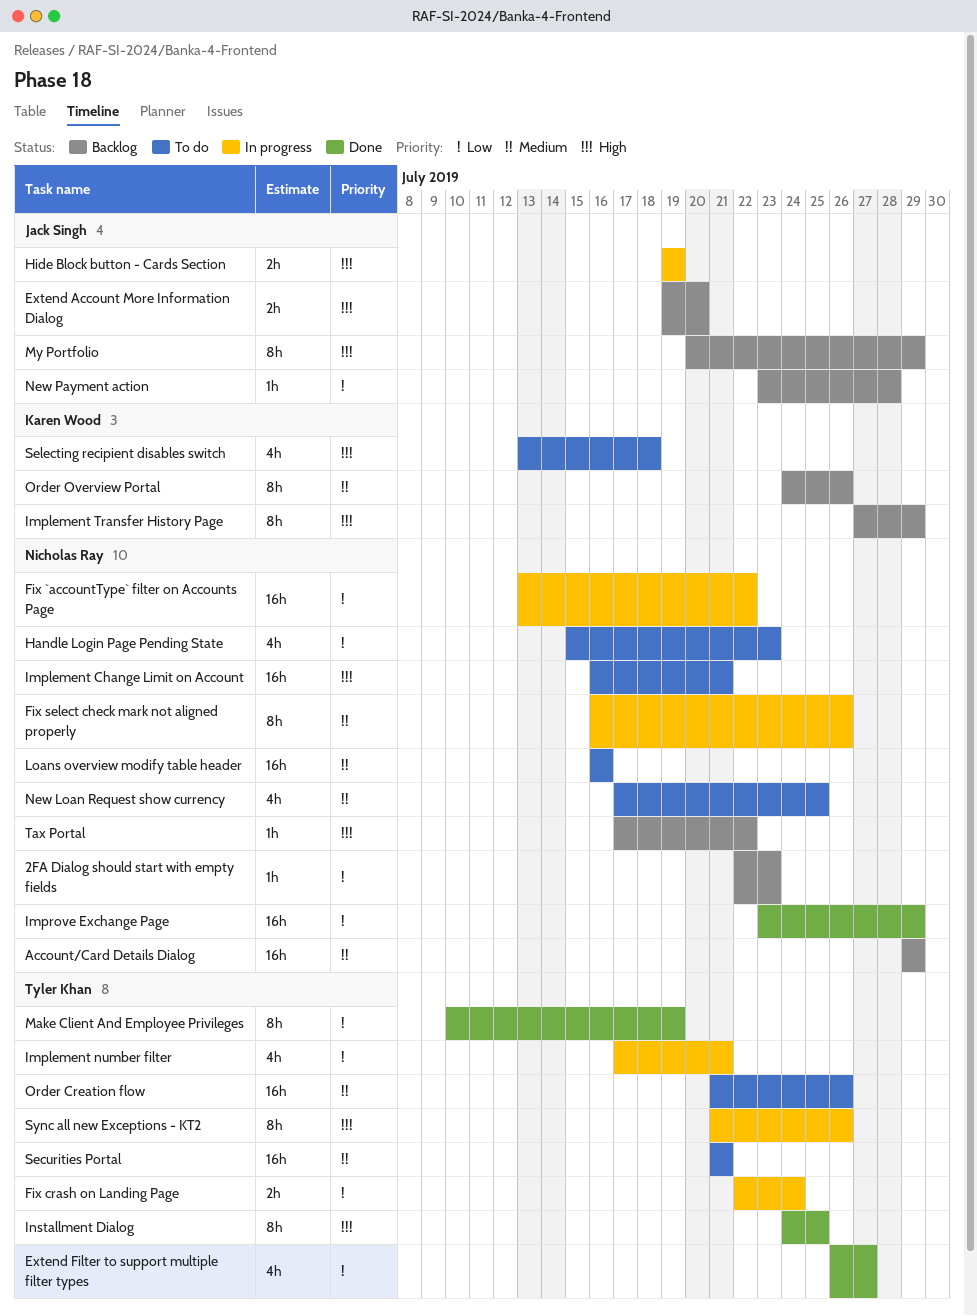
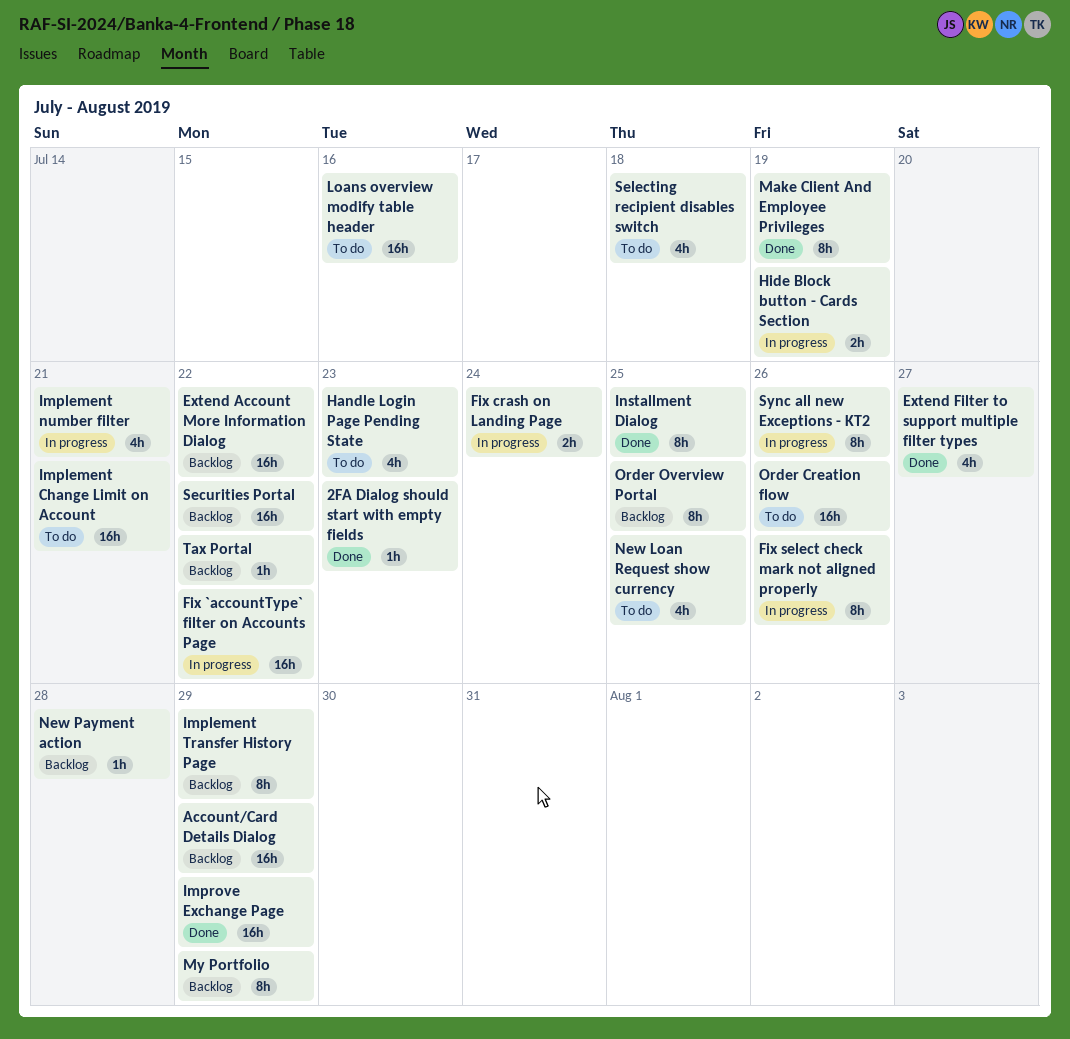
2FA Dialog should start with empty fields, status: Backlog -> Done
Extend Account More Information Dialog, estimate: 2h -> 16h
Extend Account More Information Dialog, due: Jul 20 -> Jul 22
Order Overview Portal, due: Jul 26 -> Jul 25
Securities Portal, status: To do -> Backlog
Securities Portal, due: Jul 21 -> Jul 22

